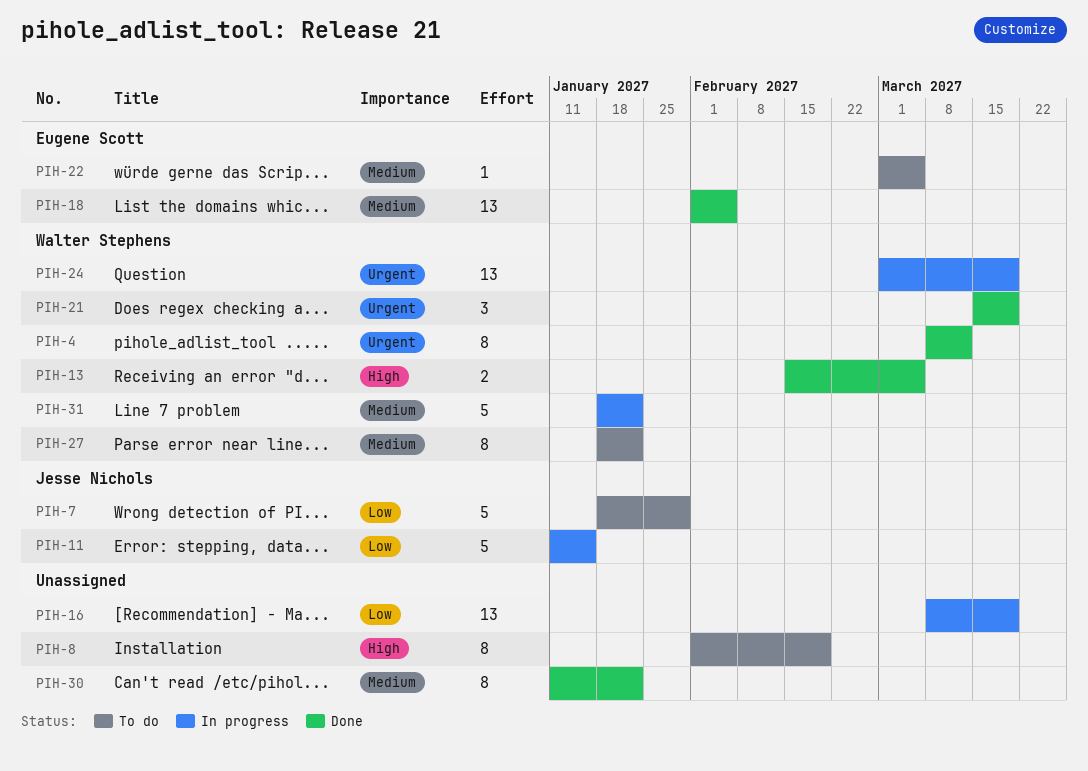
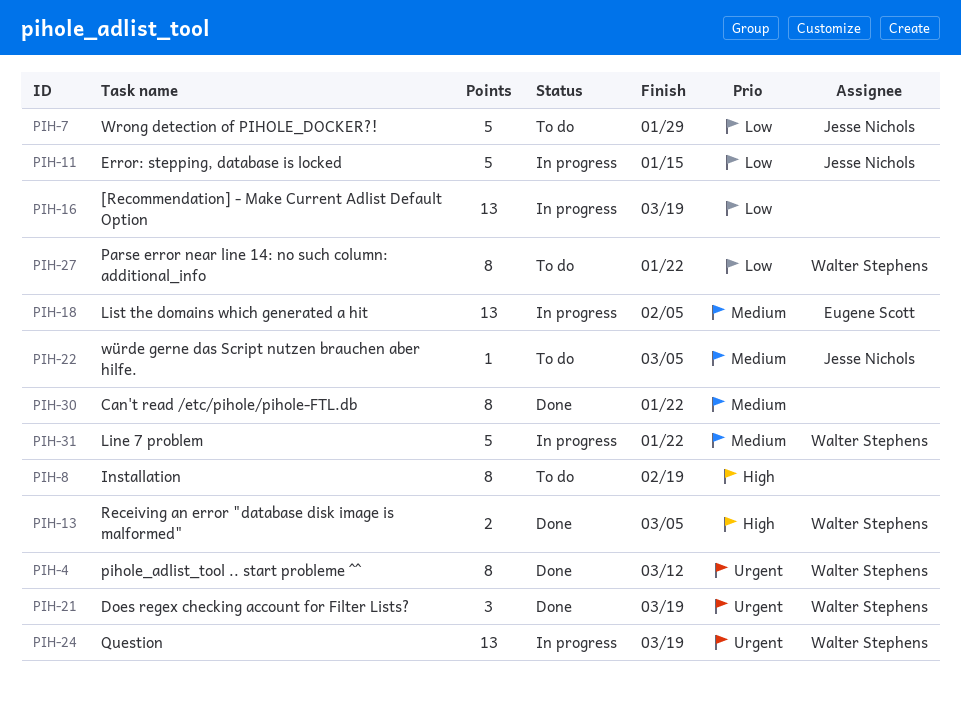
PIH-18, status: Done -> In progress
PIH-22, owner: Eugene Scott -> Jesse Nichols
PIH-27, priority: Medium -> Low

